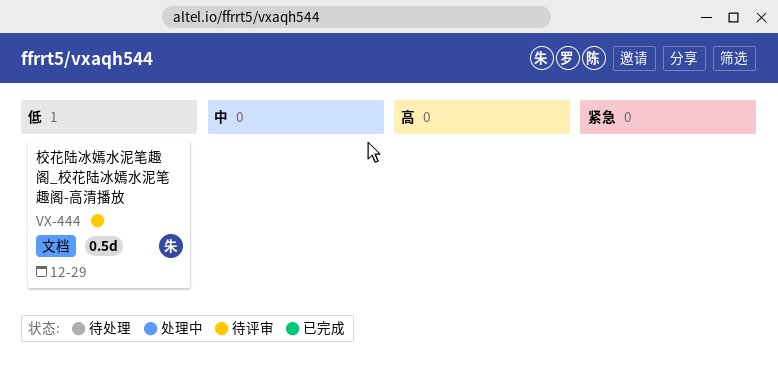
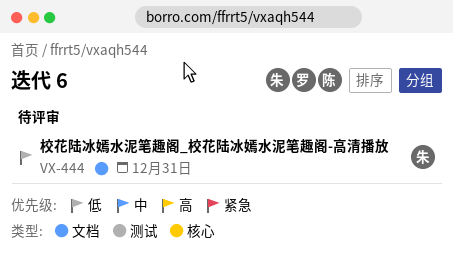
VX-444, due: Dec 29 -> Dec 31

